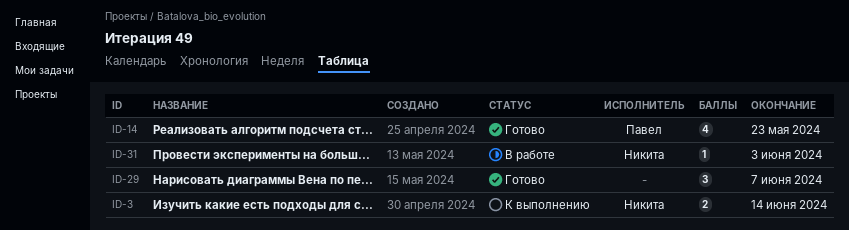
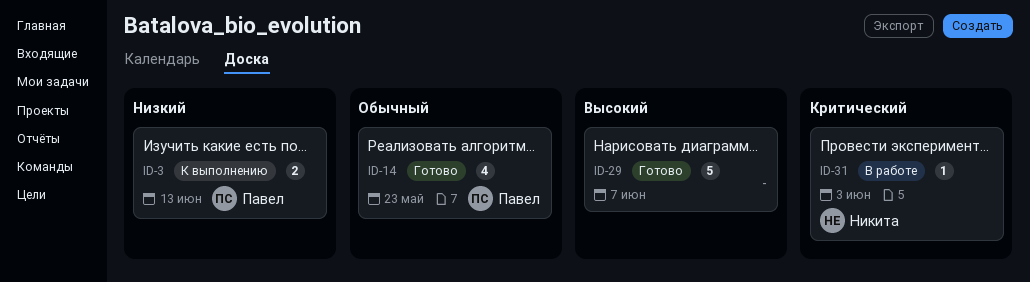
ID-3, owner: Никита -> Павел
ID-3, due: Jun 14 -> Jun 13
ID-29, estimate: 3 -> 5

